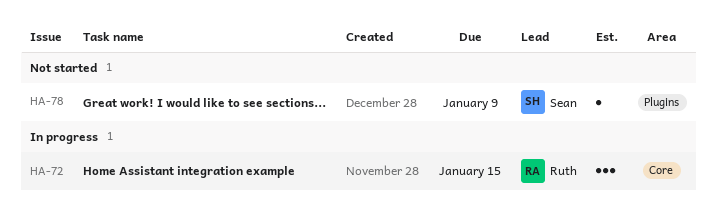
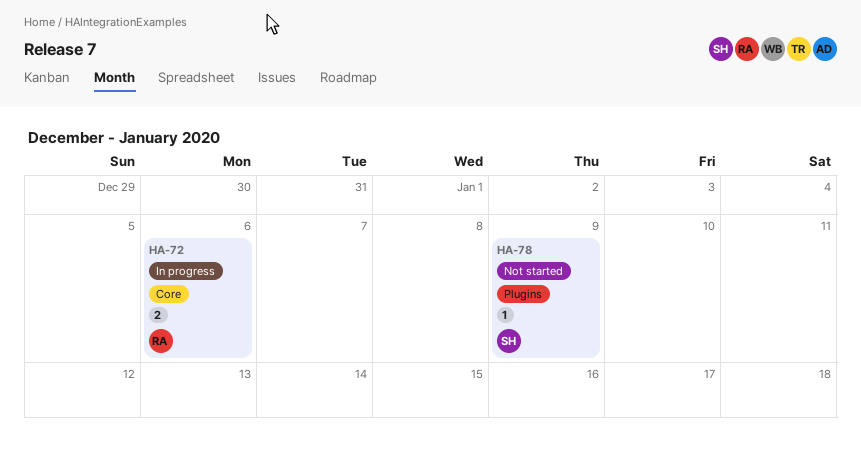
HA-72, estimate: 3 -> 2
HA-72, due: Jan 15 -> Jan 6

